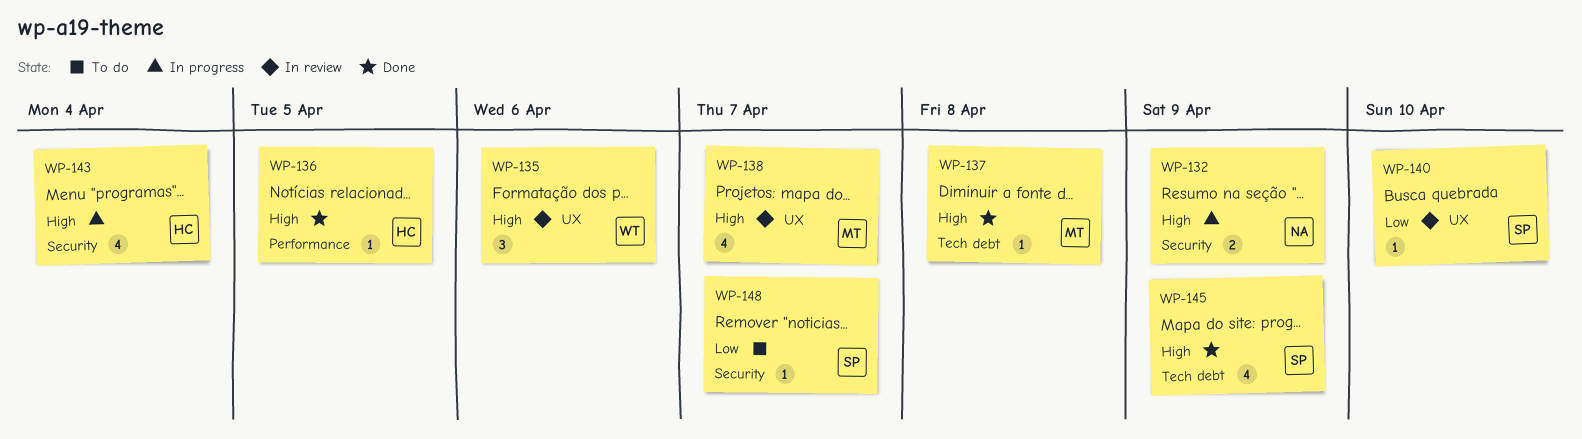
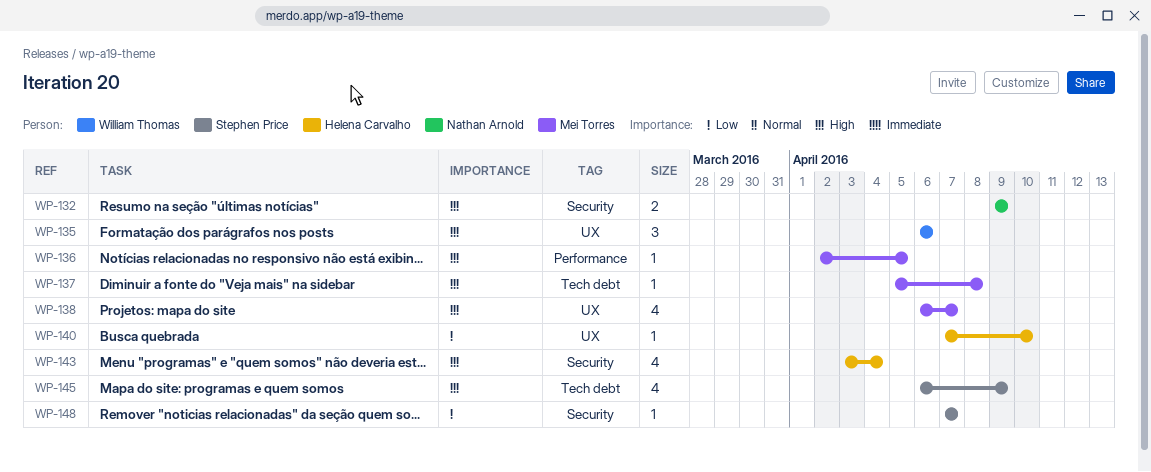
WP-136, owner: Helena Carvalho -> Mei Torres
WP-140, owner: Stephen Price -> Helena Carvalho

